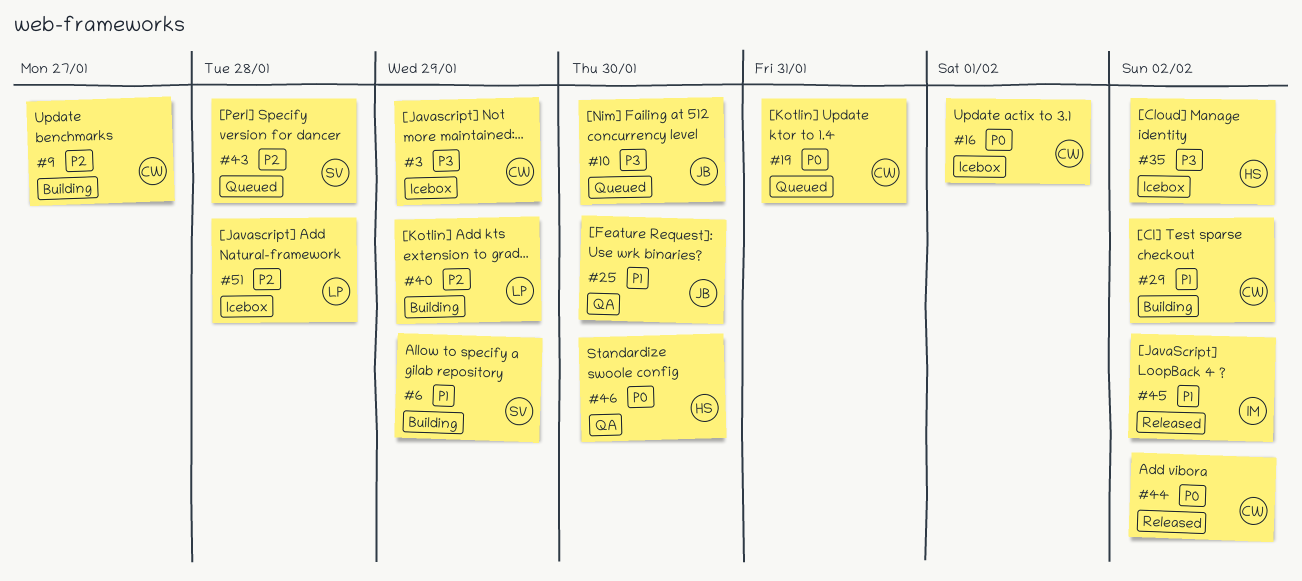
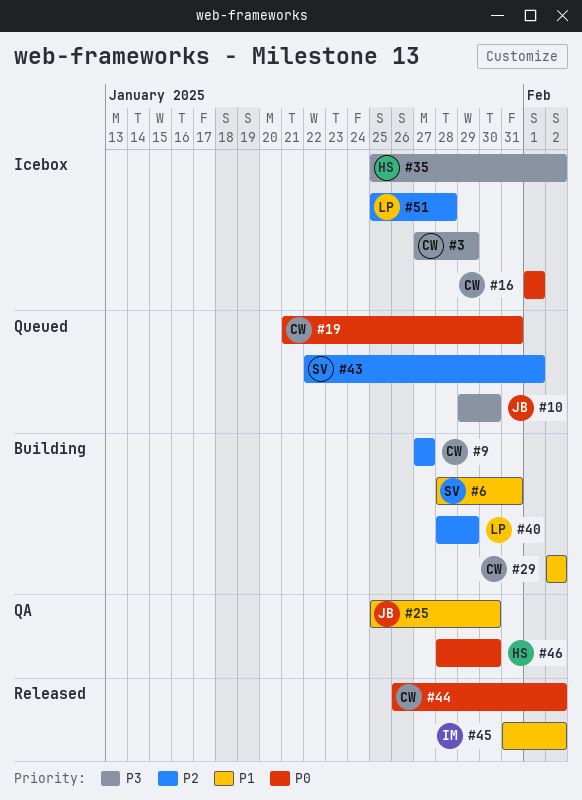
#6, due: Jan 29 -> Jan 31
#43, due: Jan 28 -> Feb 1

